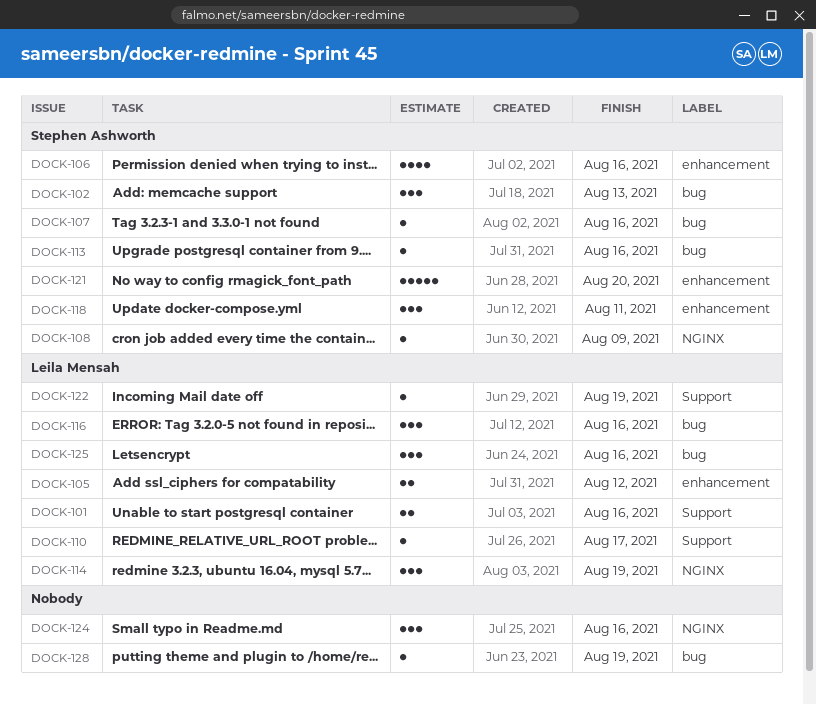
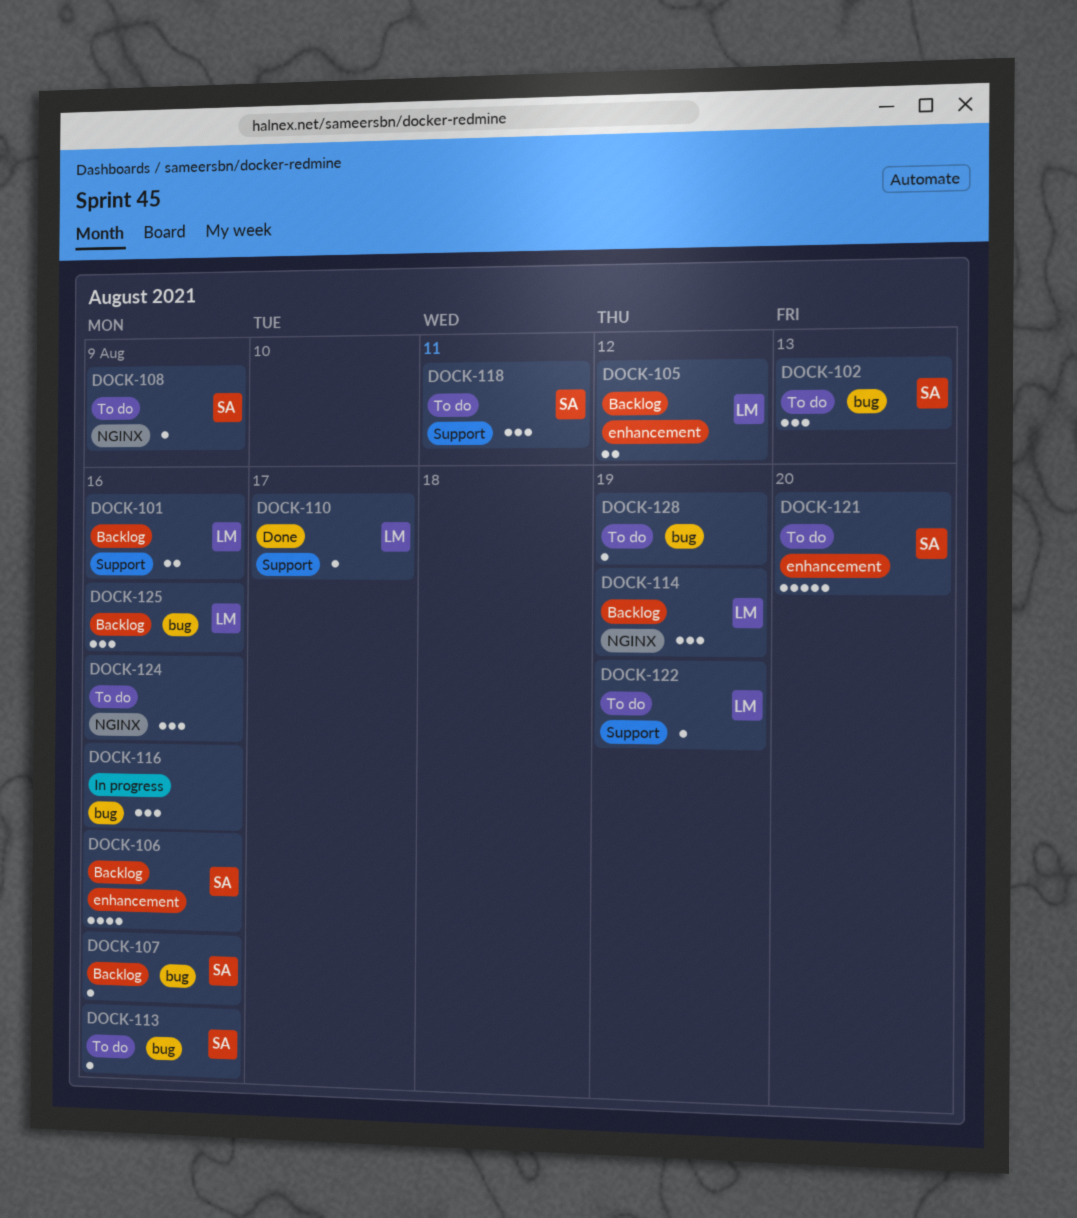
DOCK-116, owner: Leila Mensah -> none
DOCK-118, label: enhancement -> Support

